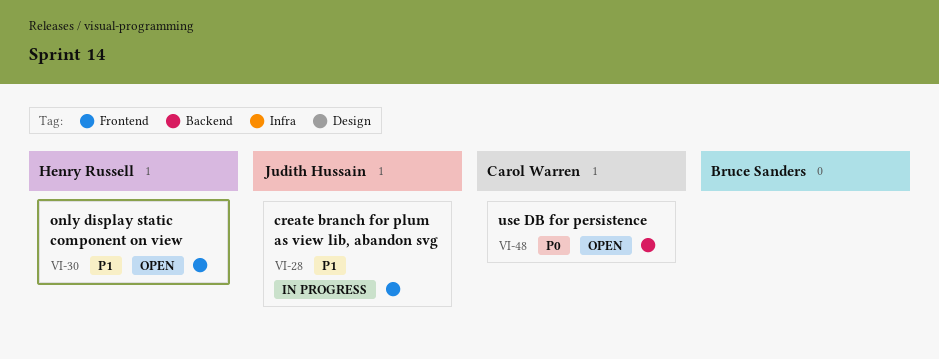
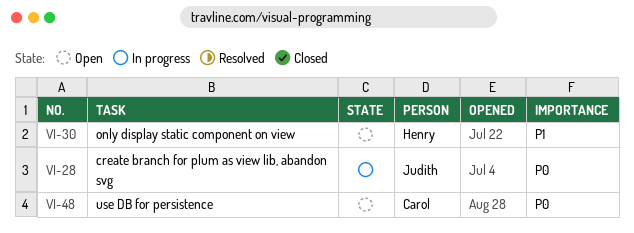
VI-28, priority: P1 -> P0

